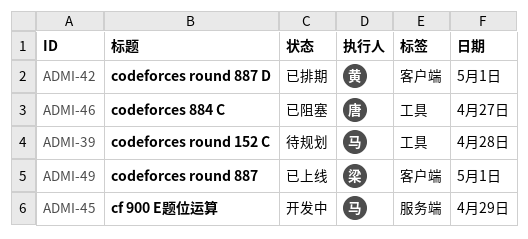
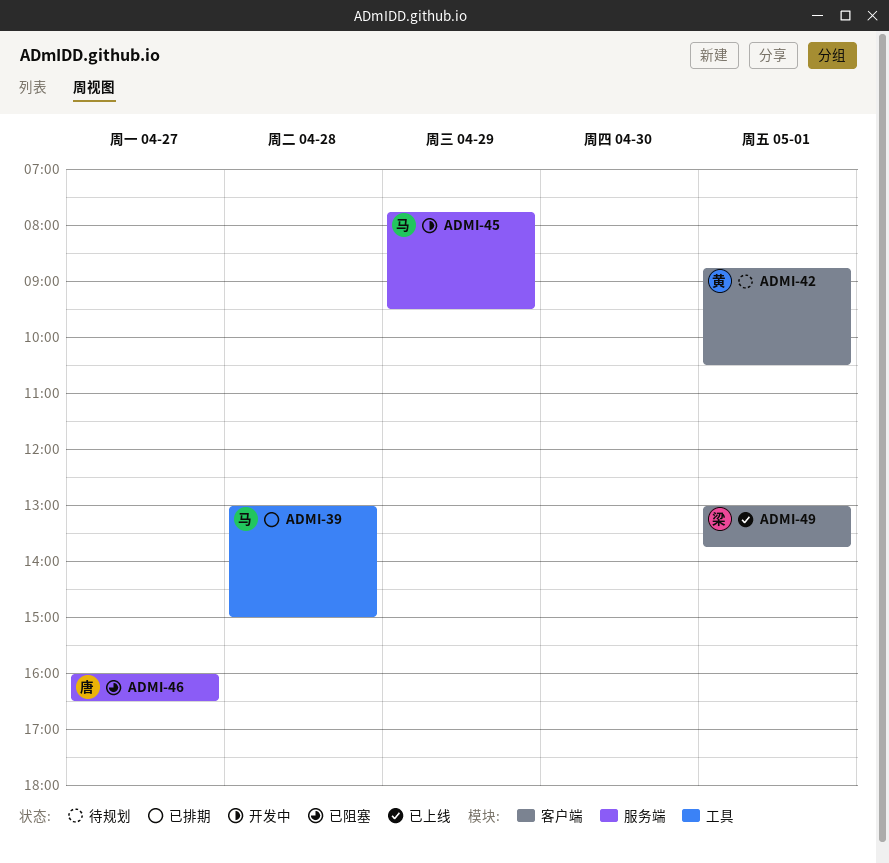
ADMI-39, status: 待规划 -> 已排期
ADMI-42, status: 已排期 -> 待规划
ADMI-46, label: 工具 -> 服务端

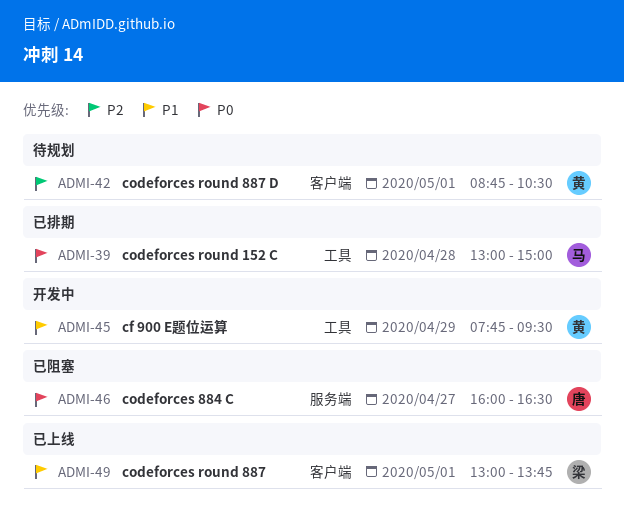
ADMI-45, owner: 马 -> 黄
ADMI-45, label: 服务端 -> 工具

